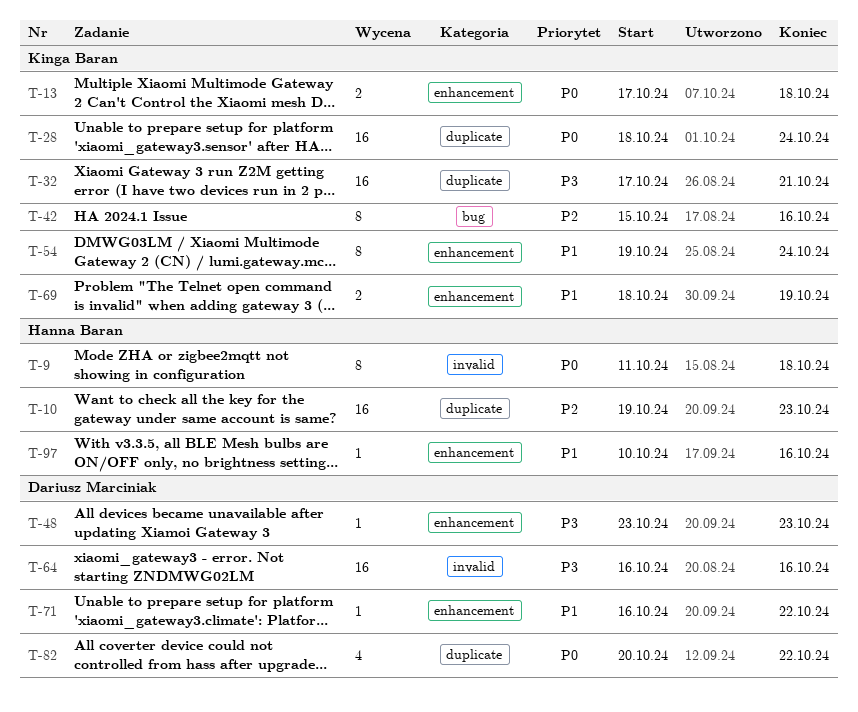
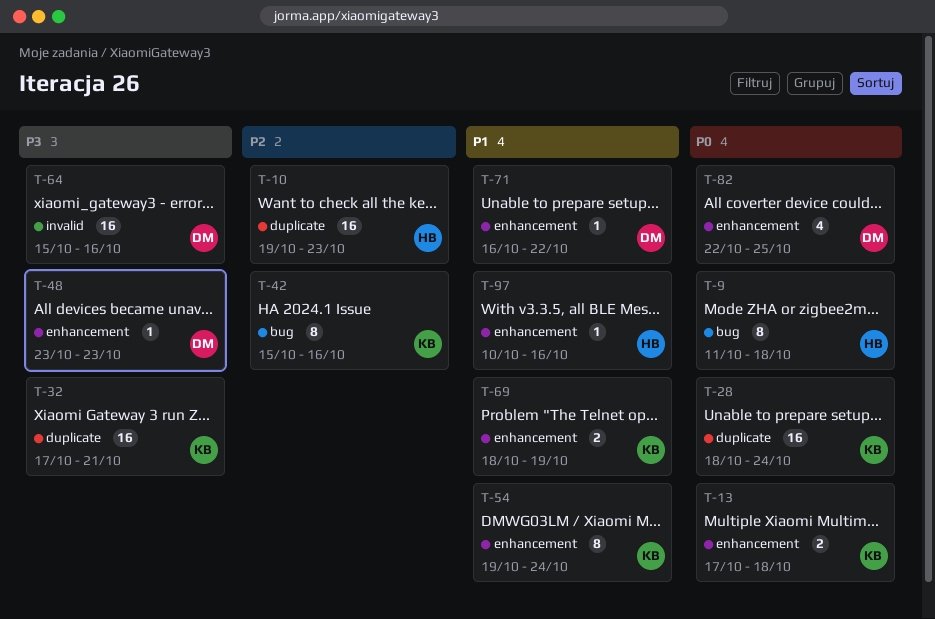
T-9, label: invalid -> bug
T-64, start: Oct 16 -> Oct 15
T-82, label: duplicate -> enhancement
T-82, start: Oct 20 -> Oct 22
T-82, due: Oct 22 -> Oct 25

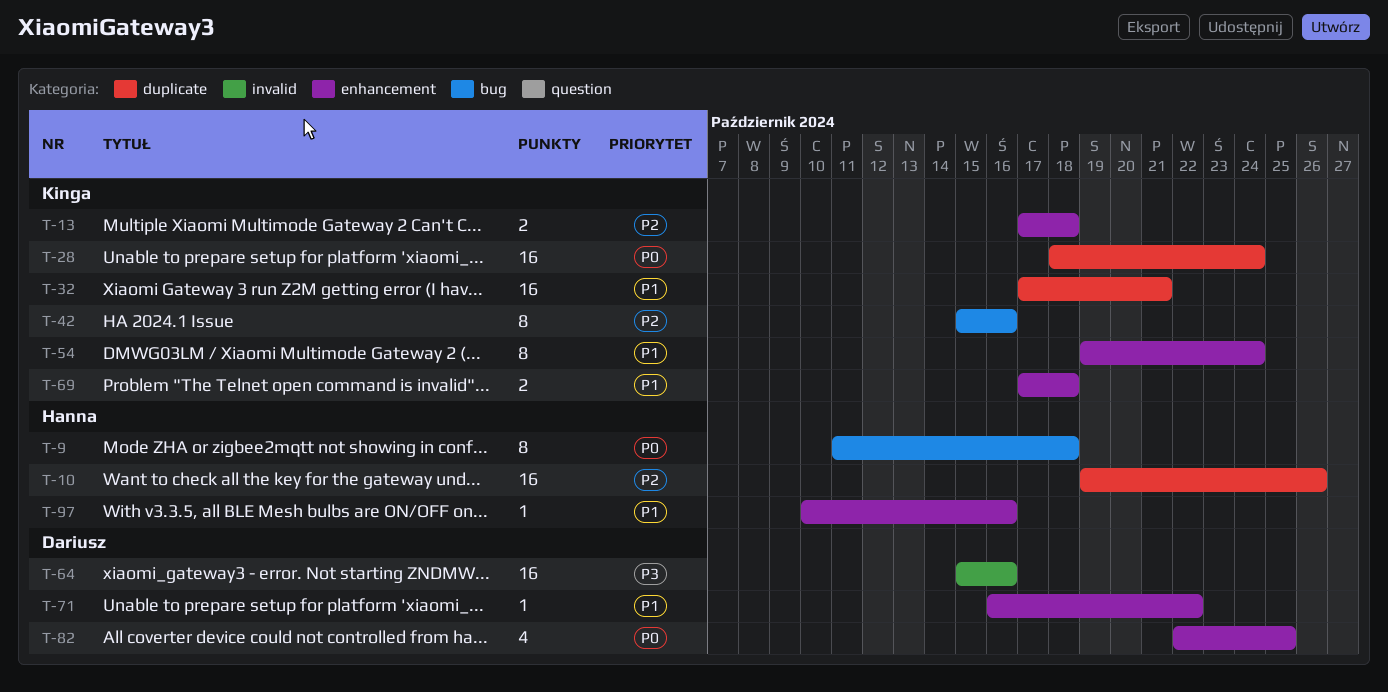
T-10, due: Oct 23 -> Oct 26
T-13, priority: P0 -> P2
T-32, priority: P3 -> P1
T-48: present -> none
T-69, start: Oct 18 -> Oct 17
T-69, due: Oct 19 -> Oct 18

